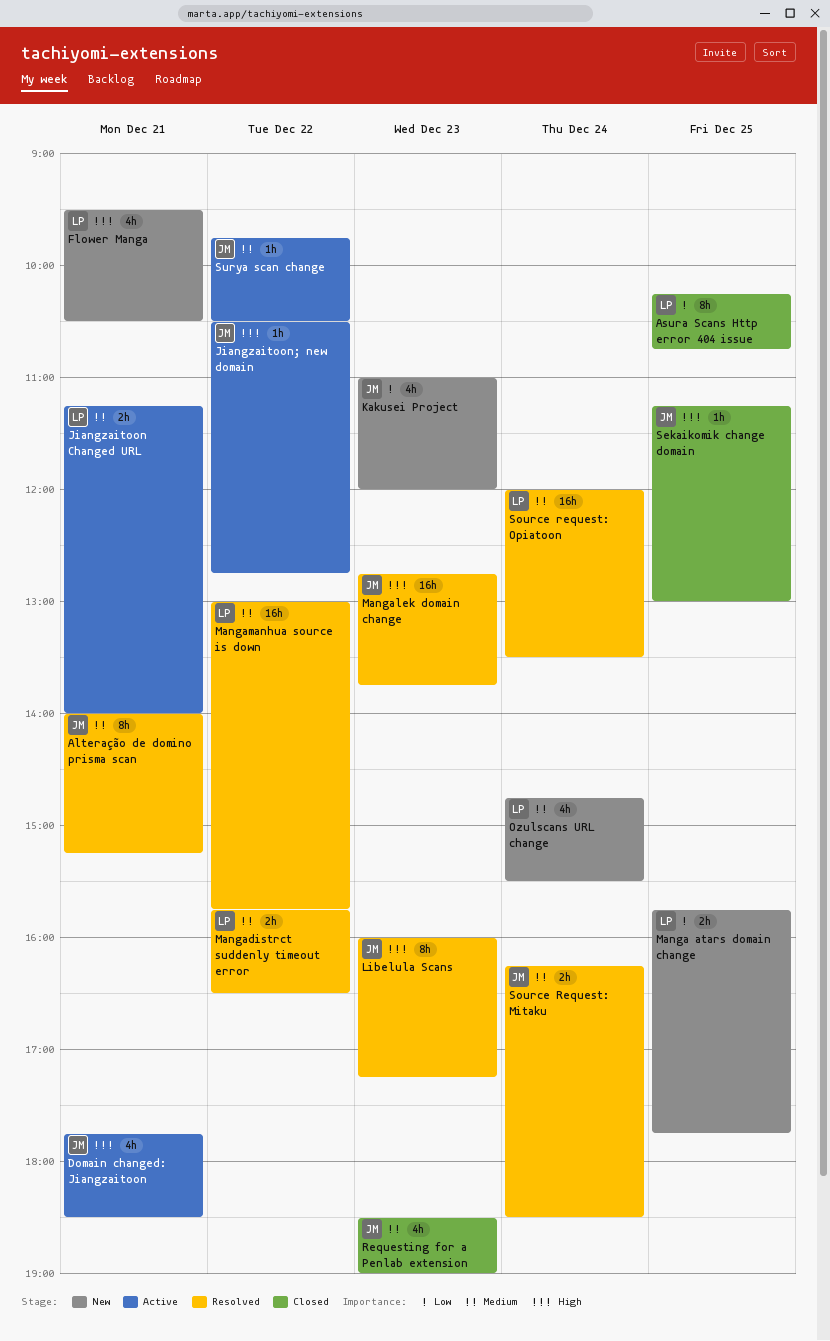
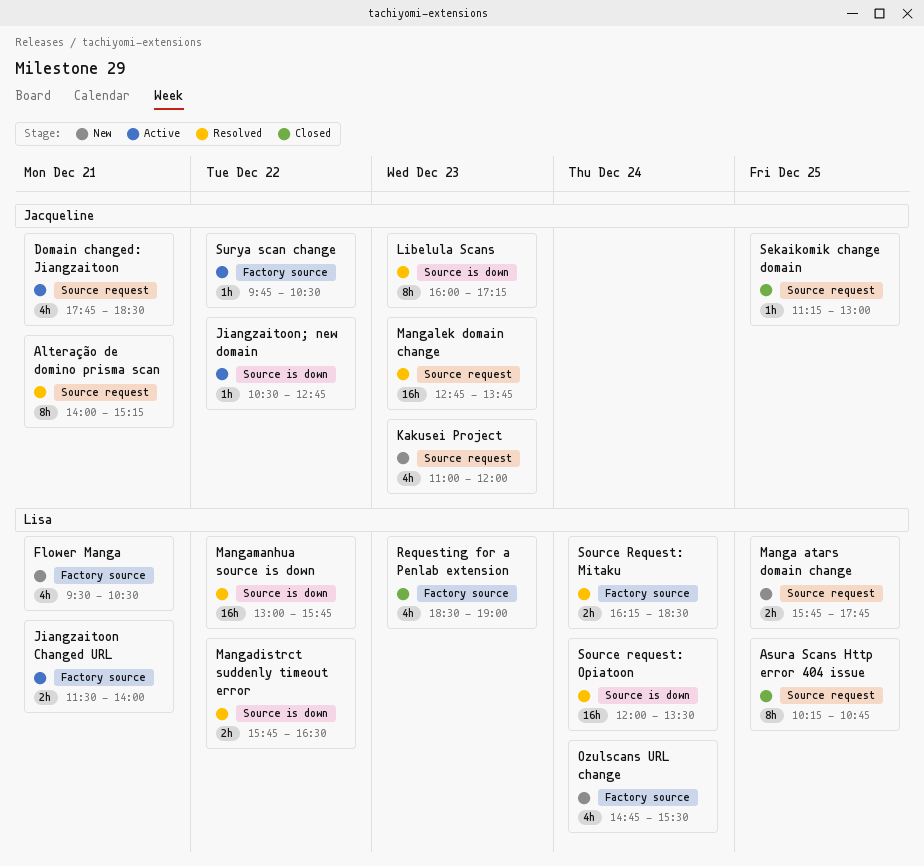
Jiangzaitoon Changed URL, begins: 11:15 -> 11:30
Requesting for a Penlab extension, owner: Jacqueline -> Lisa
Source Request: Mitaku, owner: Jacqueline -> Lisa

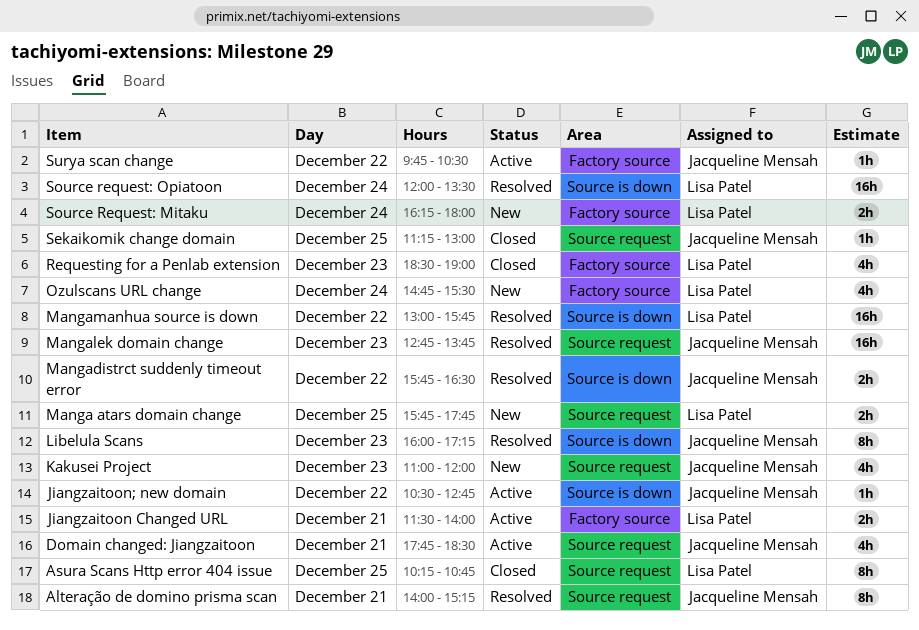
Flower Manga: present -> none
Mangadistrct suddenly timeout error, owner: Lisa Patel -> Jacqueline Mensah
Source Request: Mitaku, status: Resolved -> New
Source Request: Mitaku, ends: 18:30 -> 18:00

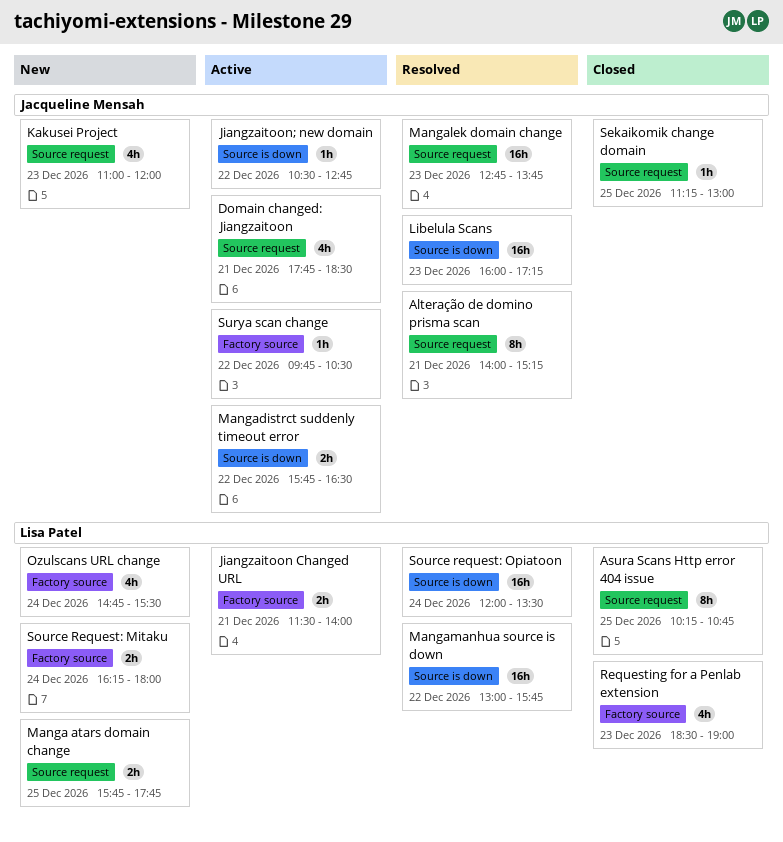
Libelula Scans, estimate: 8h -> 16h
Mangadistrct suddenly timeout error, status: Resolved -> Active

